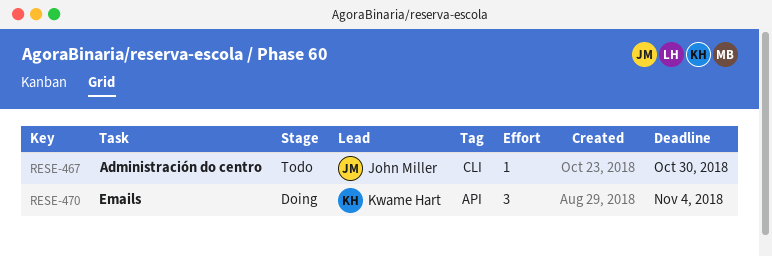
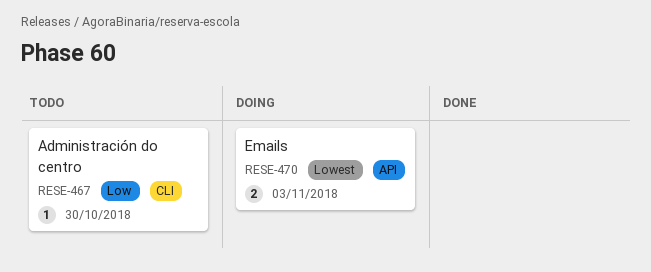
RESE-470, estimate: 3 -> 2
RESE-470, due: Nov 4 -> Nov 3

